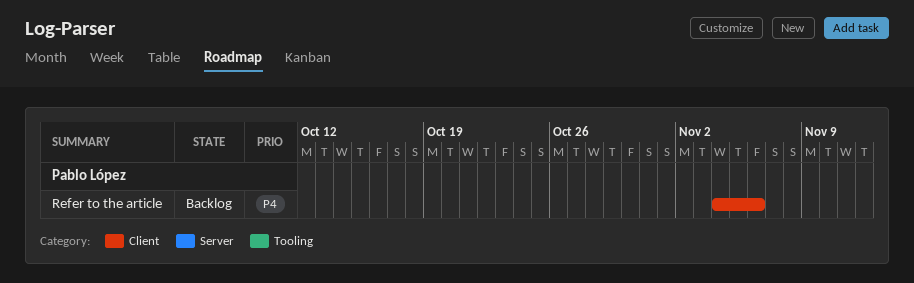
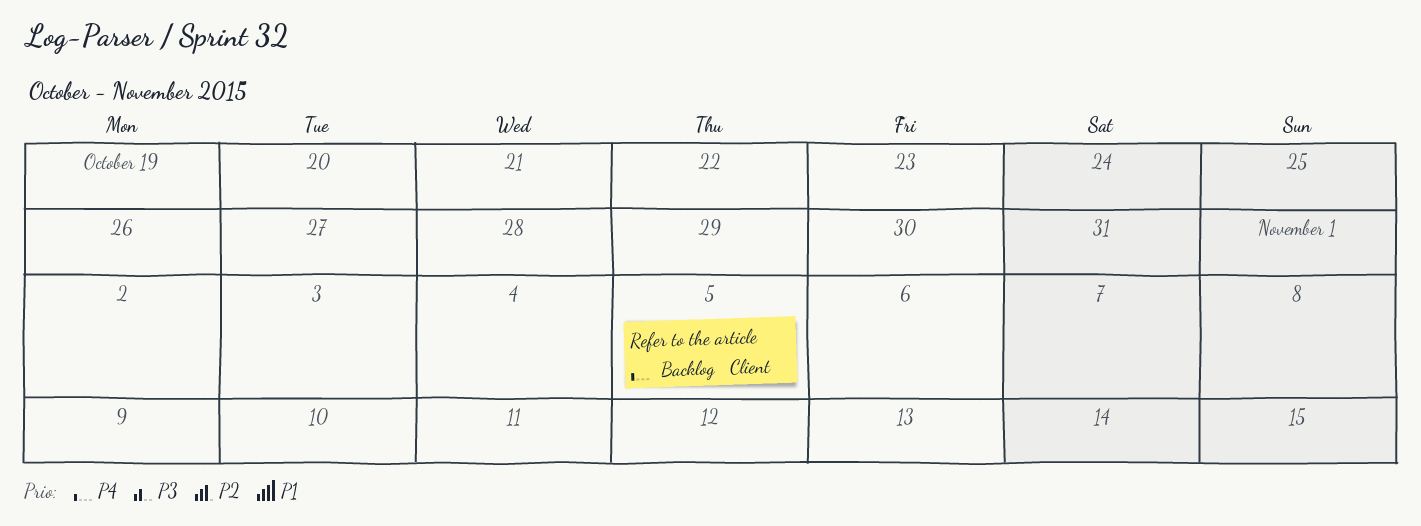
Refer to the article, due: Nov 6 -> Nov 5

